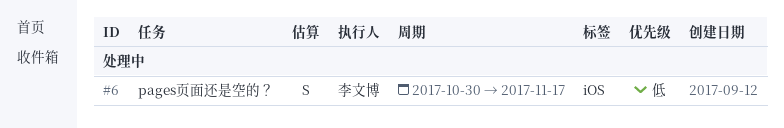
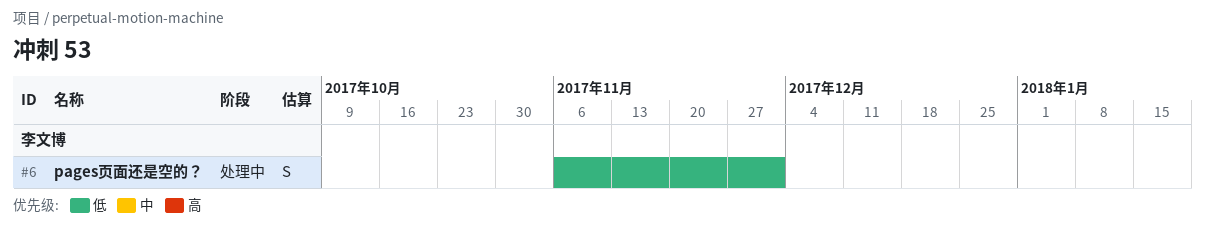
#6, start: Oct 30 -> Nov 6
#6, due: Nov 17 -> Dec 1

